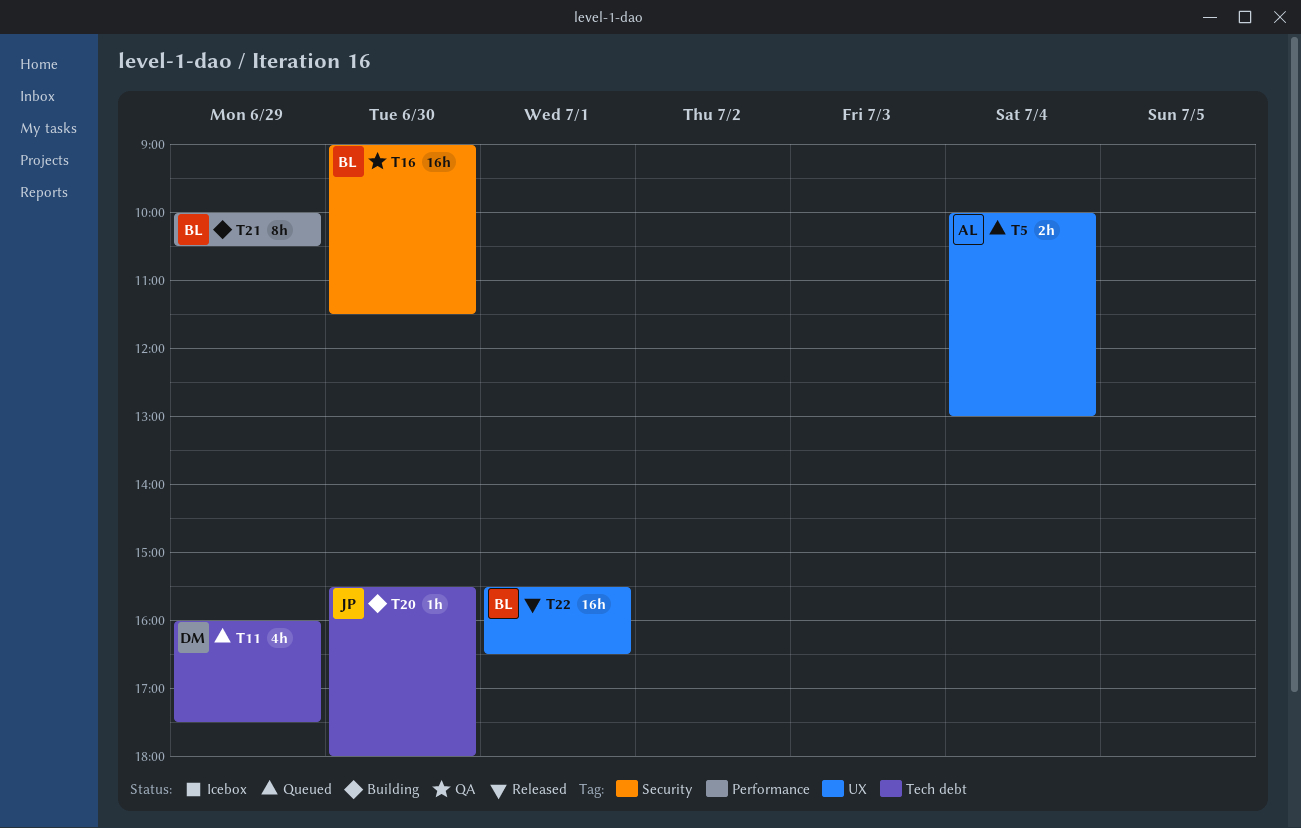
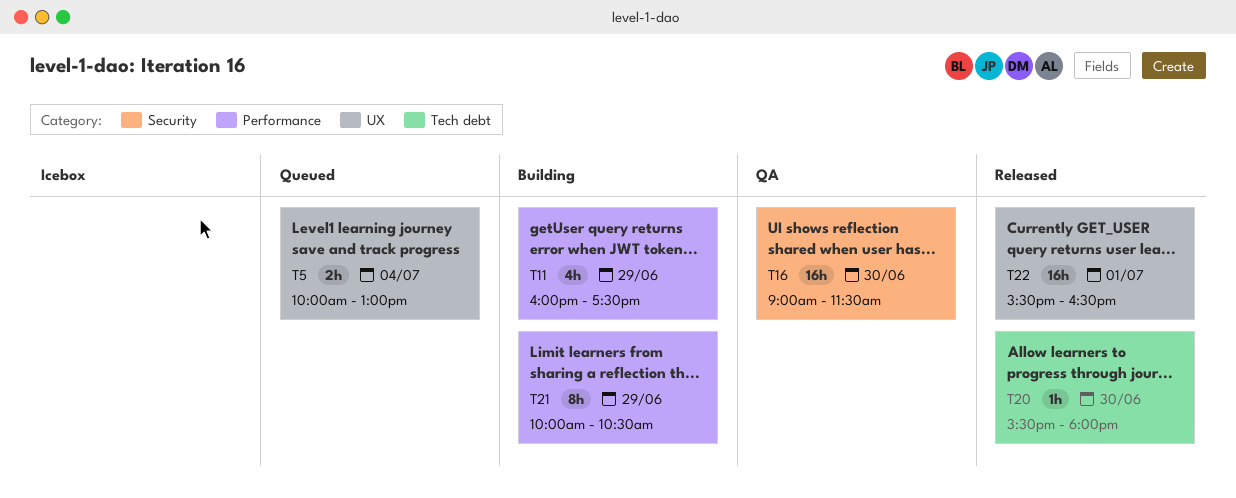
T11, status: Queued -> Building
T11, label: Tech debt -> Performance
T20, status: Building -> Released

